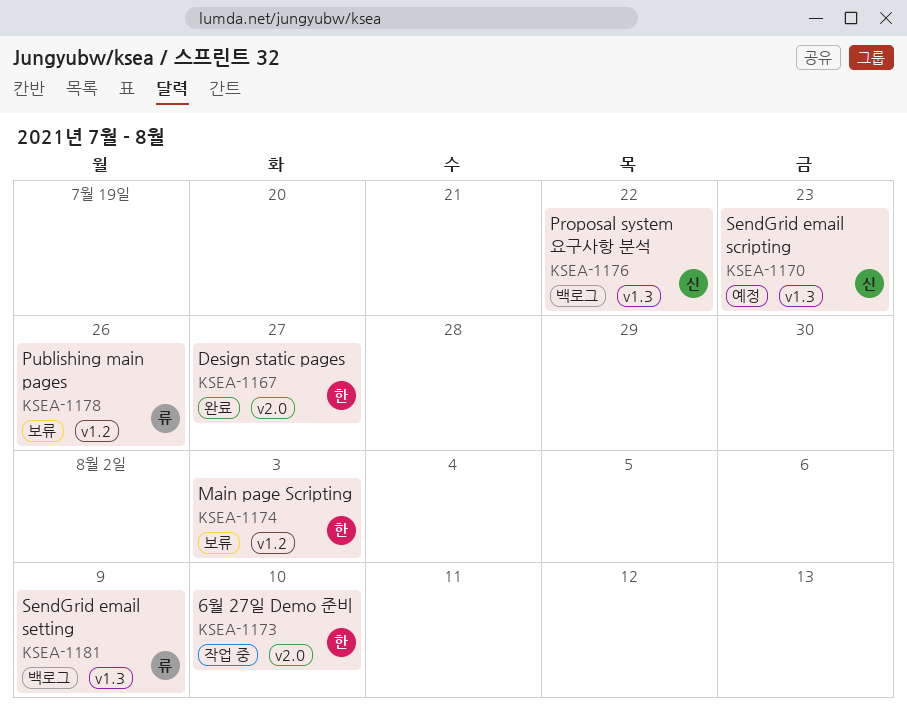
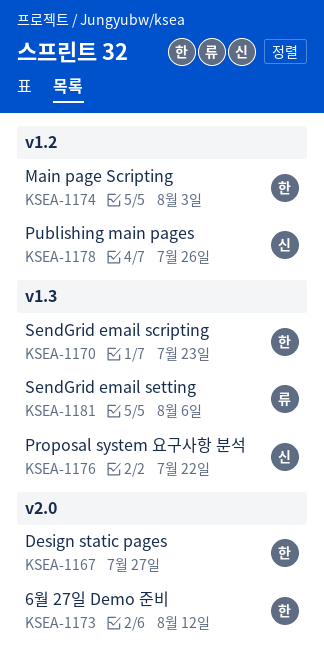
KSEA-1170, owner: 신 -> 한
KSEA-1173, due: Aug 10 -> Aug 12
KSEA-1178, owner: 류 -> 신
KSEA-1181, due: Aug 9 -> Aug 6

